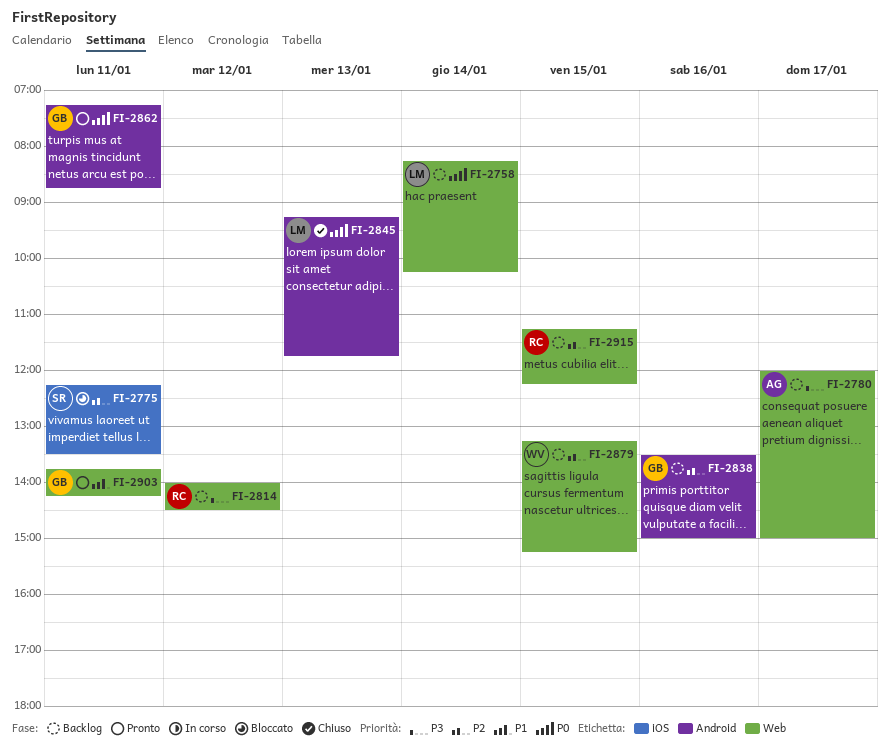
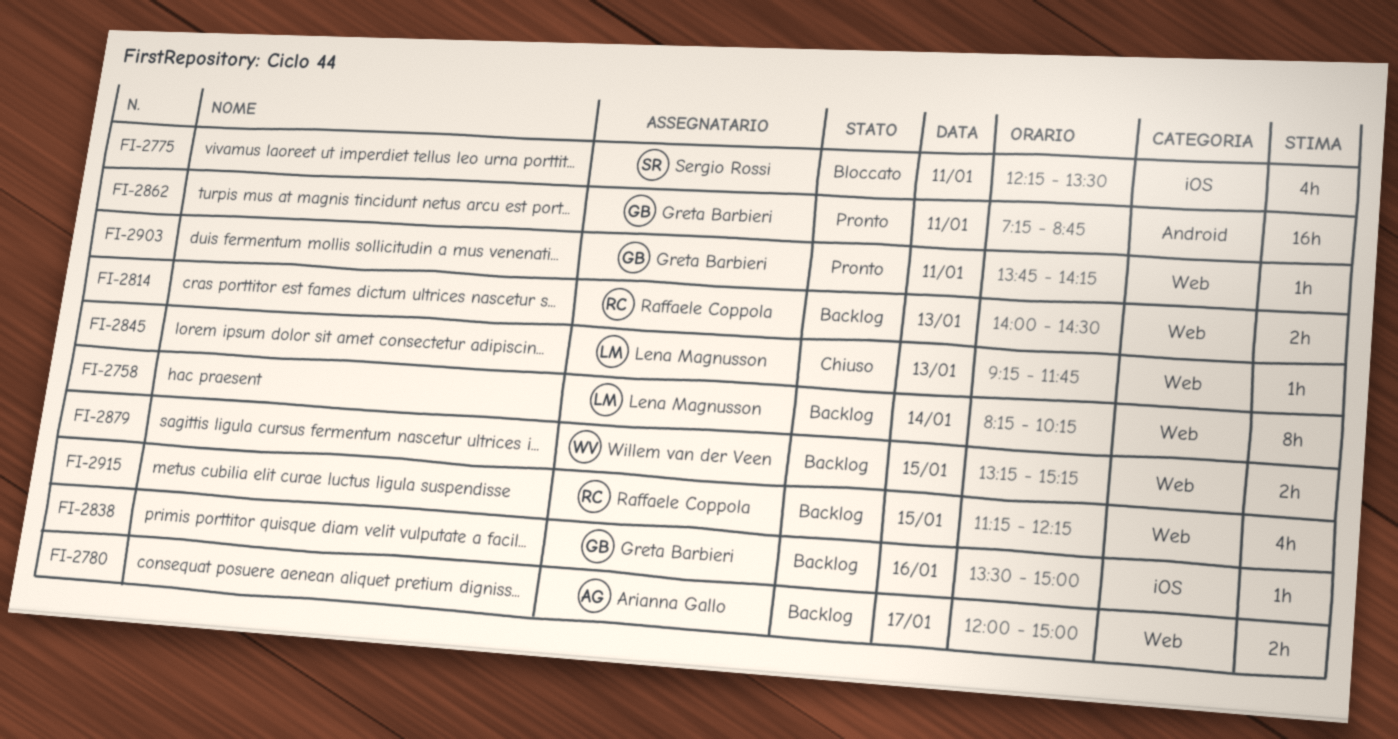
FI-2814, day: Jan 12 -> Jan 13
FI-2838, label: Android -> iOS
FI-2845, label: Android -> Web

